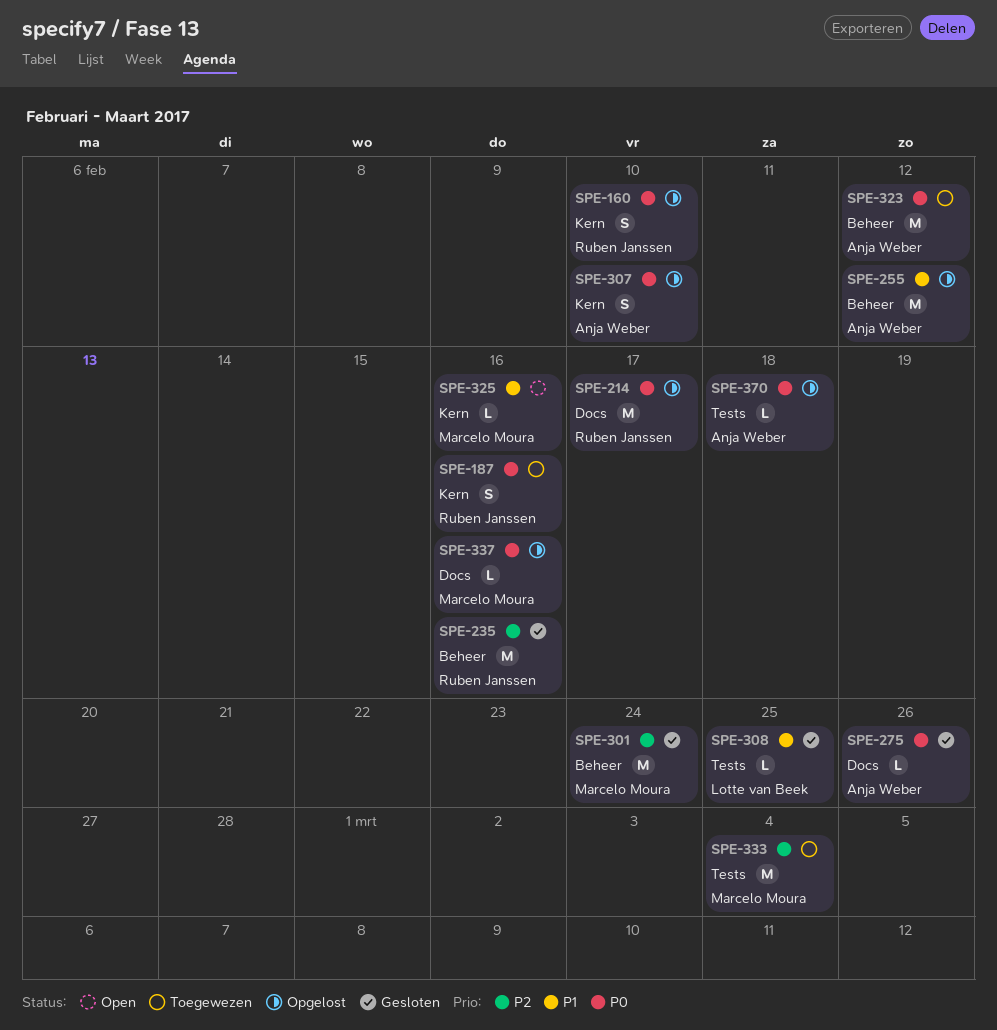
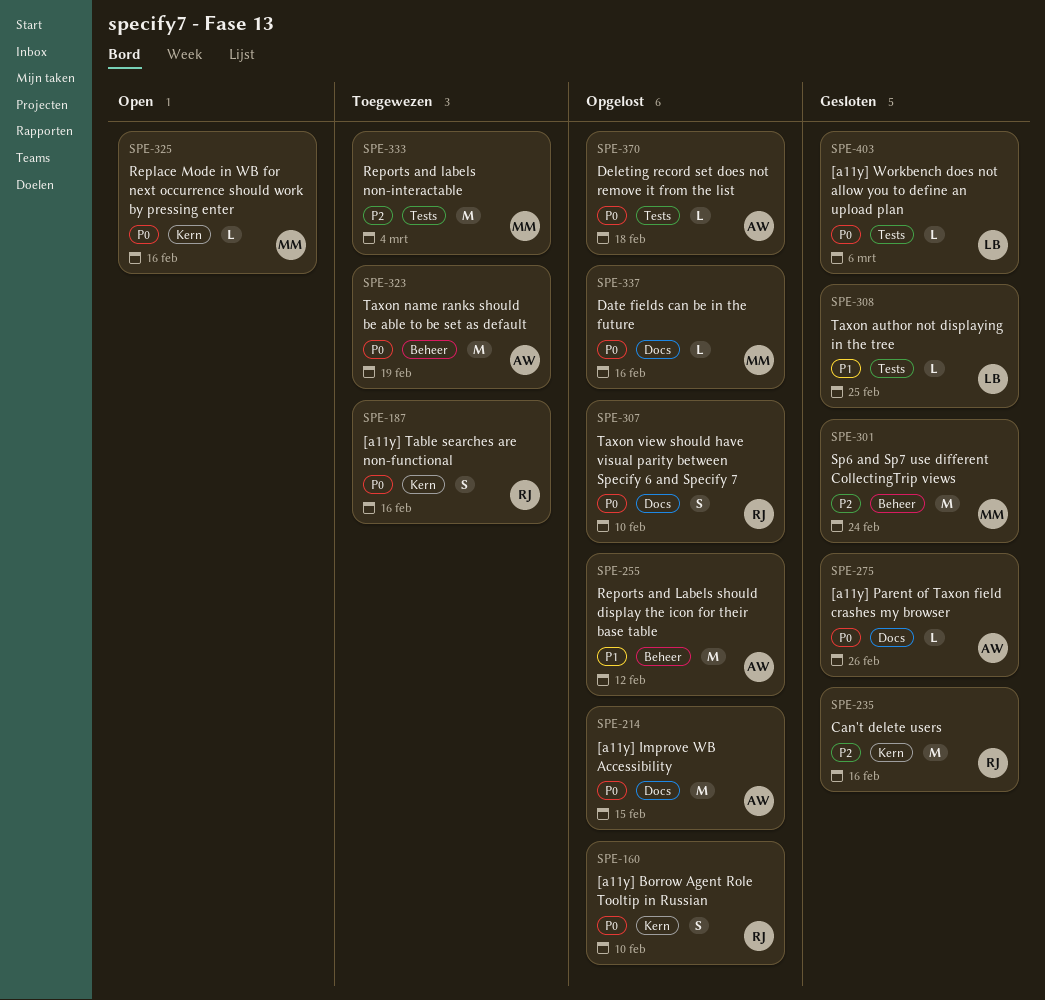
SPE-214, owner: Ruben Janssen -> Anja Weber
SPE-214, due: Feb 17 -> Feb 15
SPE-235, label: Beheer -> Kern
SPE-307, owner: Anja Weber -> Ruben Janssen
SPE-307, label: Kern -> Docs
SPE-323, due: Feb 12 -> Feb 19
SPE-325, priority: P1 -> P0
SPE-403: none -> present

